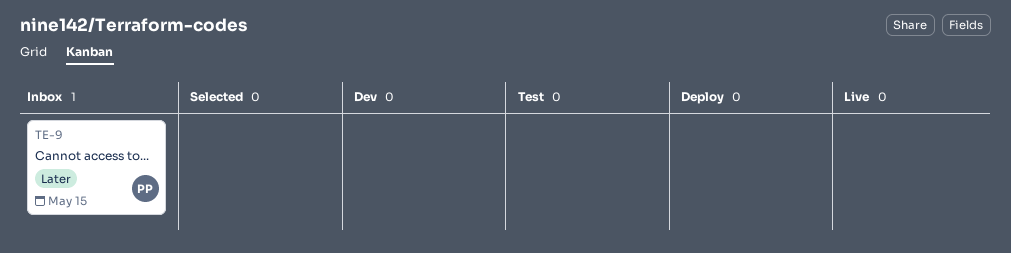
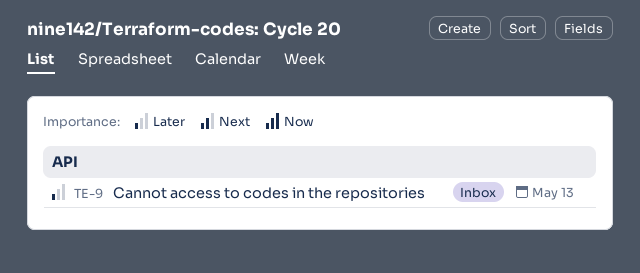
TE-9, due: May 15 -> May 13

